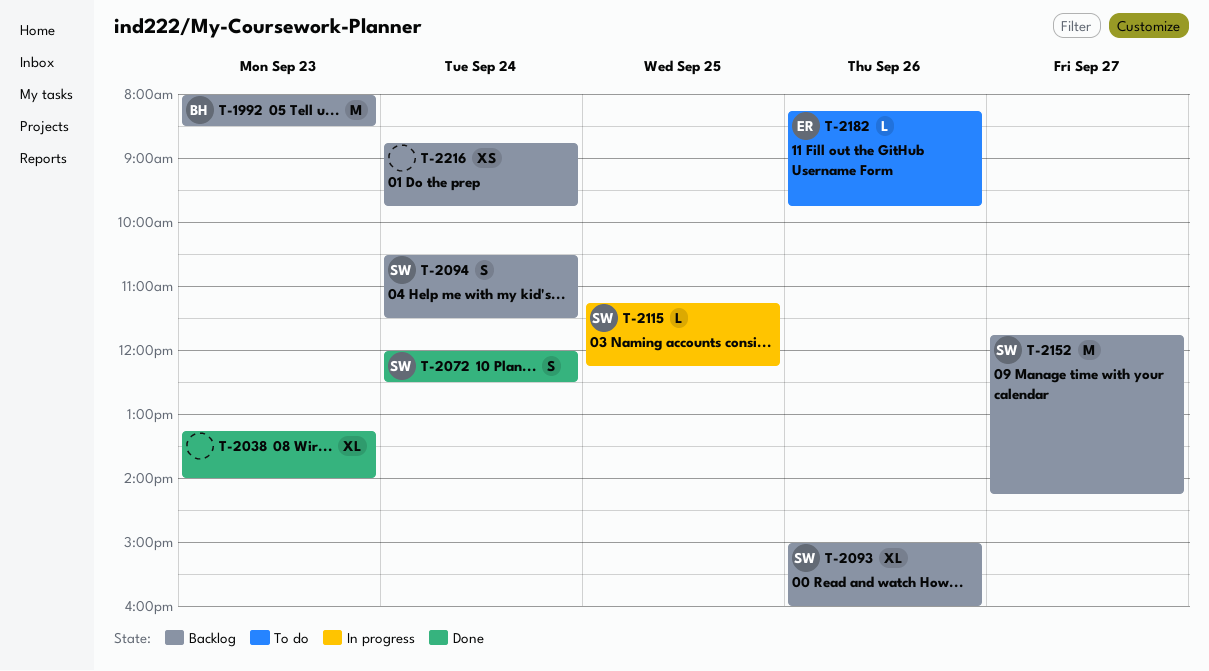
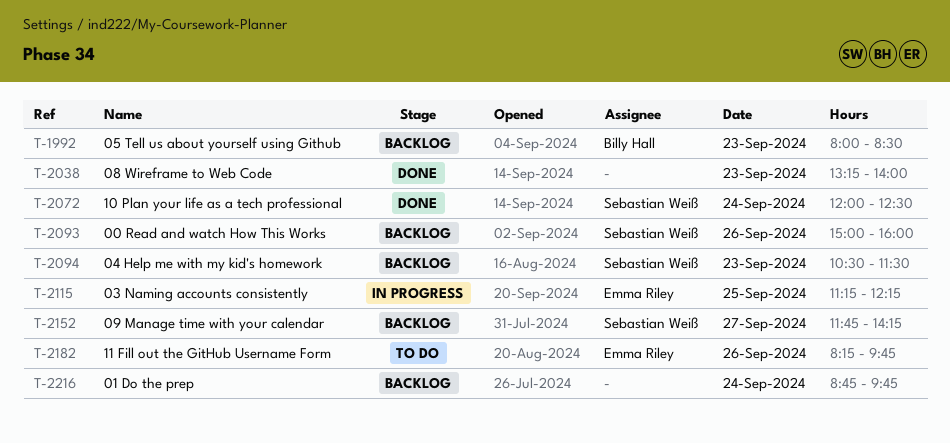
T-2094, day: Sep 24 -> Sep 23
T-2115, owner: Sebastian Weiß -> Emma Riley

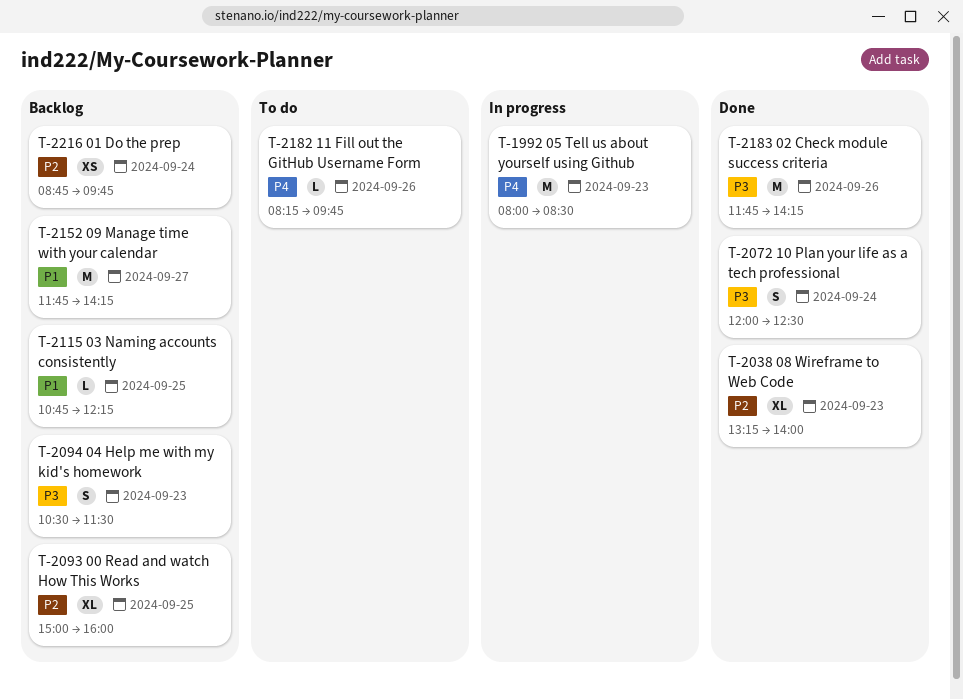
T-1992, status: Backlog -> In progress
T-2093, day: Sep 26 -> Sep 25
T-2115, status: In progress -> Backlog
T-2115, begins: 11:15 -> 10:45
T-2183: none -> present

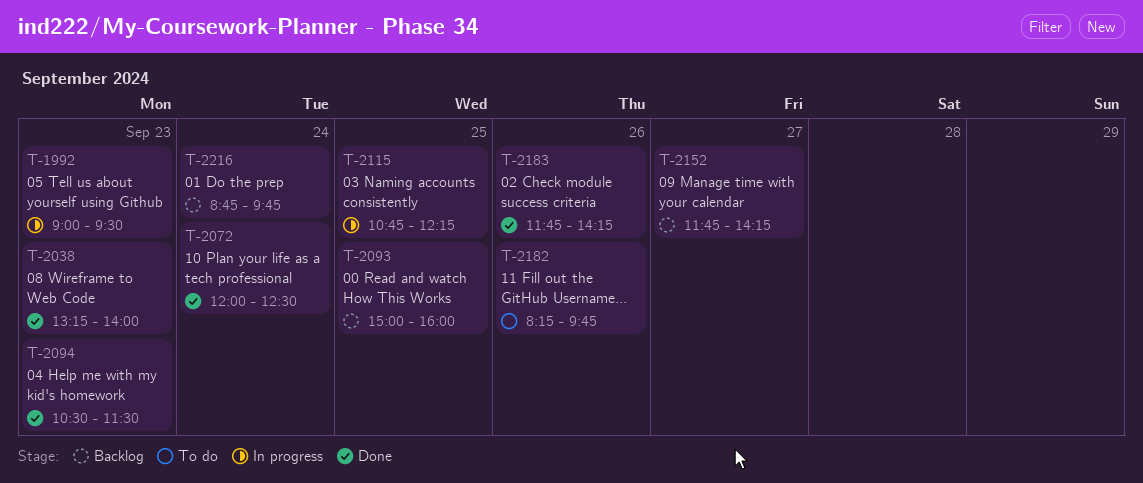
T-1992, begins: 08:00 -> 09:00
T-1992, ends: 08:30 -> 09:30
T-2094, status: Backlog -> Done
T-2115, status: Backlog -> In progress

